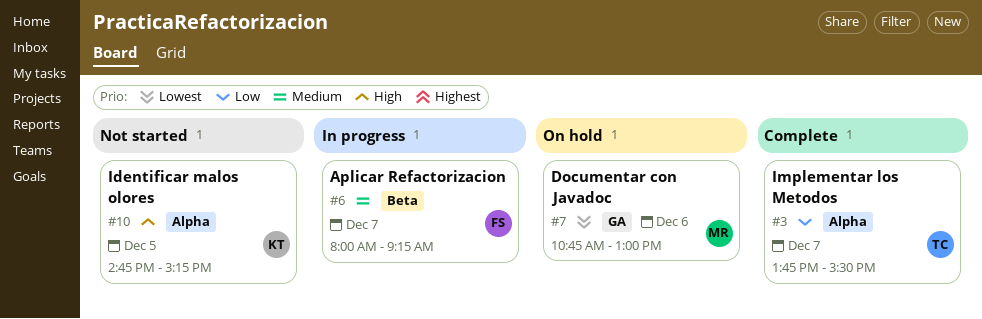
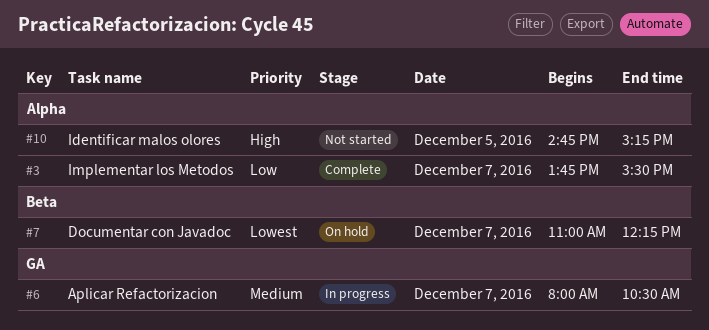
#6, label: Beta -> GA
#6, ends: 09:15 -> 10:30
#7, label: GA -> Beta
#7, day: Dec 6 -> Dec 7
#7, begins: 10:45 -> 11:00
#7, ends: 13:00 -> 12:15

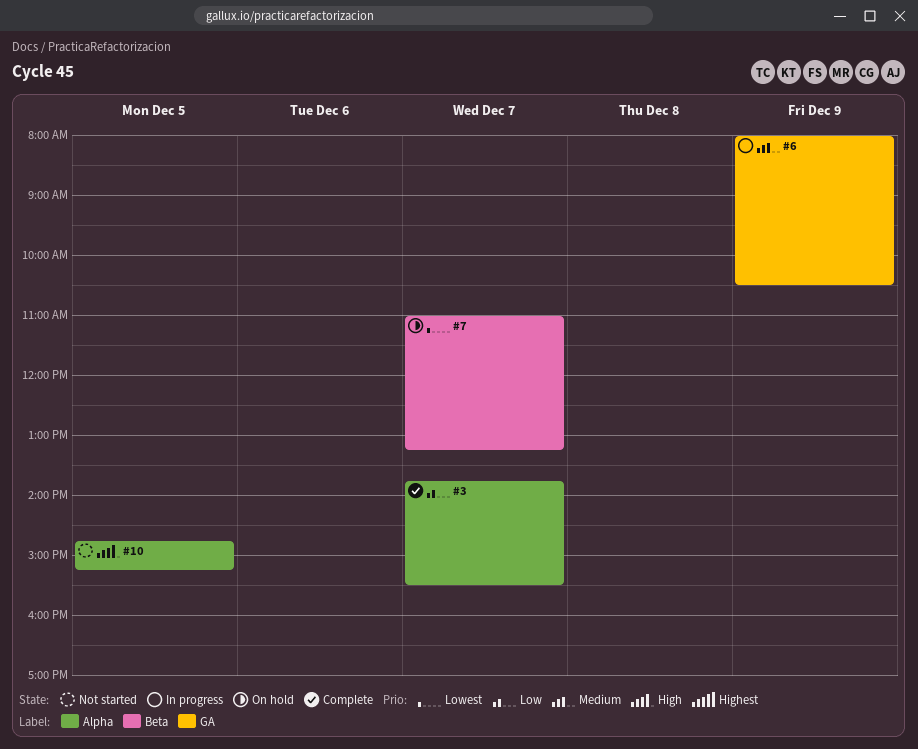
#6, day: Dec 7 -> Dec 9
#7, ends: 12:15 -> 13:15

